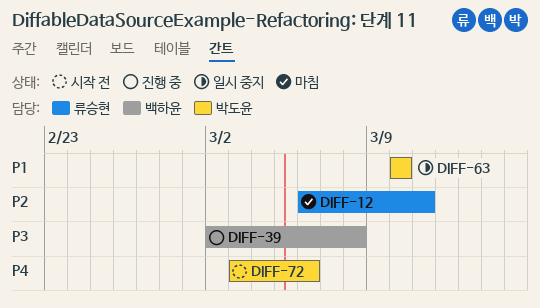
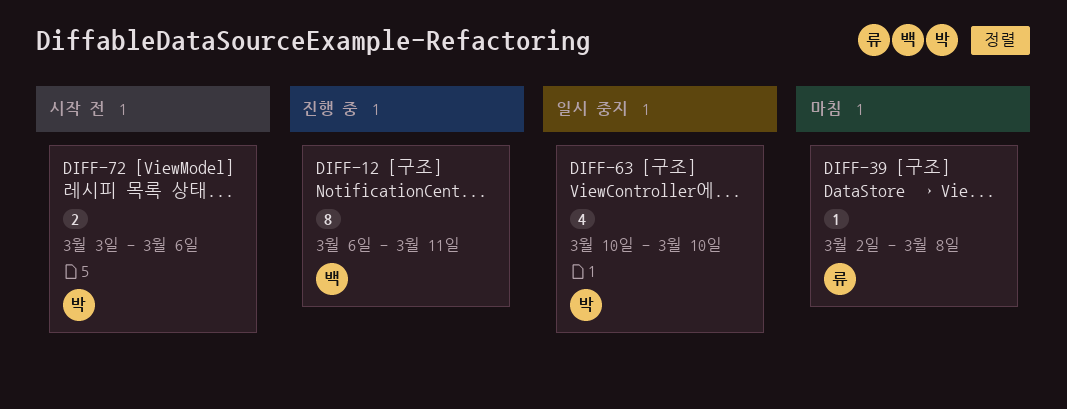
DIFF-12, status: 마침 -> 진행 중
DIFF-12, owner: 류승현 -> 백하윤
DIFF-39, status: 진행 중 -> 마침
DIFF-39, owner: 백하윤 -> 류승현

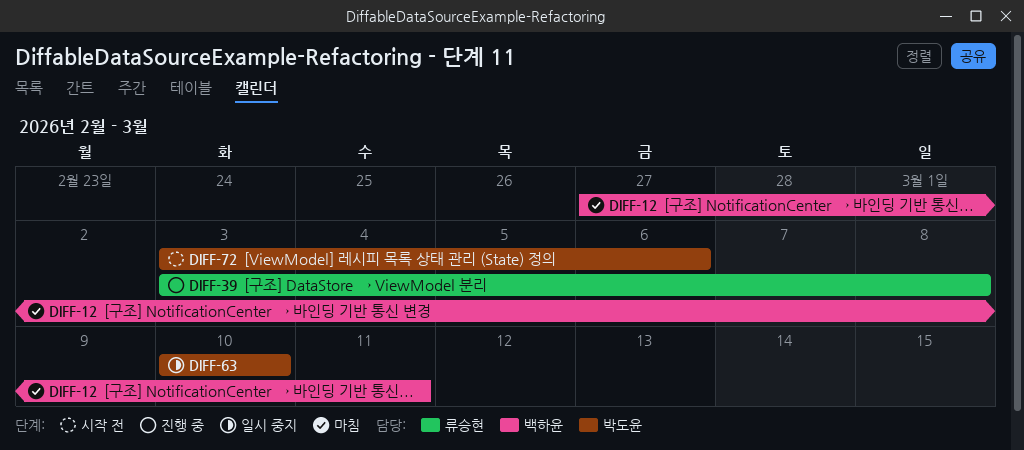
DIFF-12, status: 진행 중 -> 마침
DIFF-12, start: Mar 6 -> Feb 27
DIFF-39, status: 마침 -> 진행 중
DIFF-39, start: Mar 2 -> Mar 3

